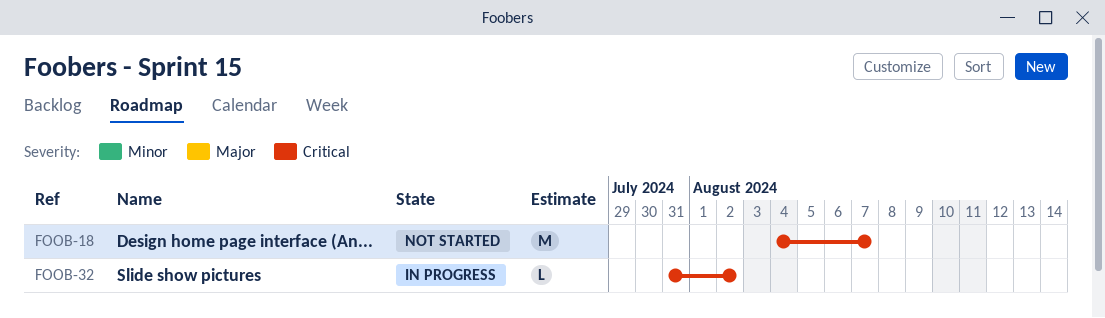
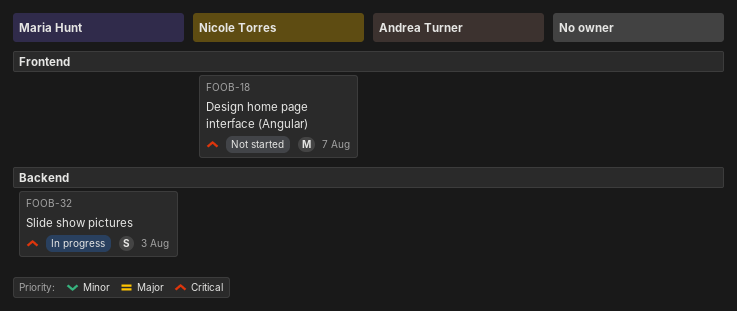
FOOB-32, estimate: L -> S
FOOB-32, due: Aug 2 -> Aug 3

